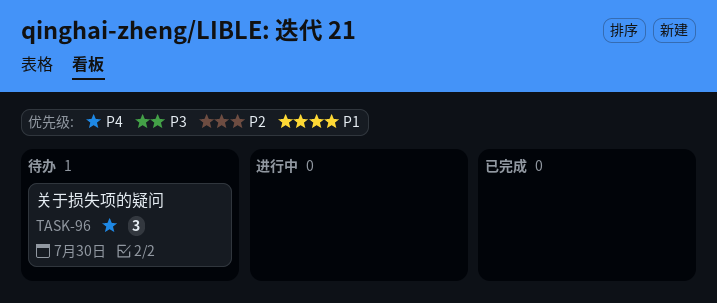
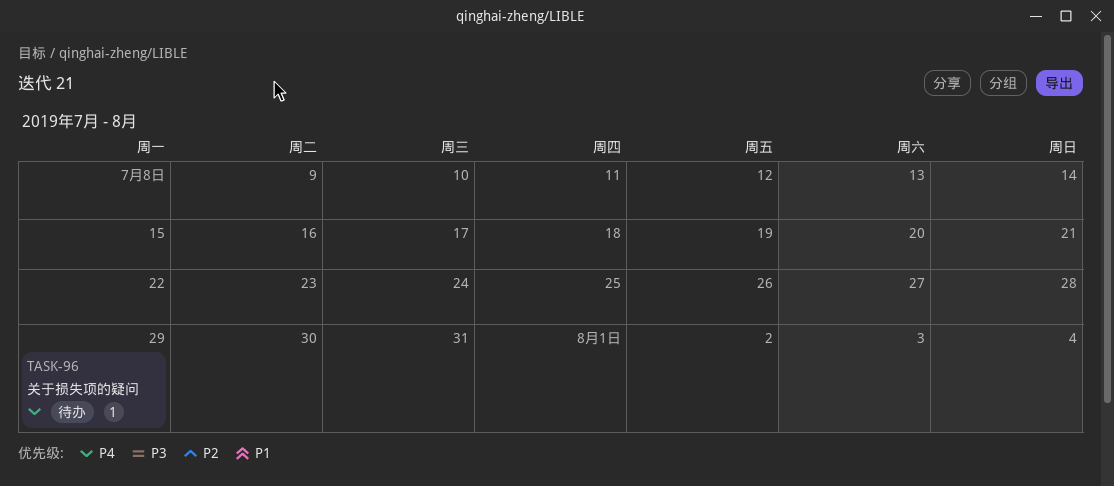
TASK-96, estimate: 3 -> 1
TASK-96, due: Jul 30 -> Jul 29

